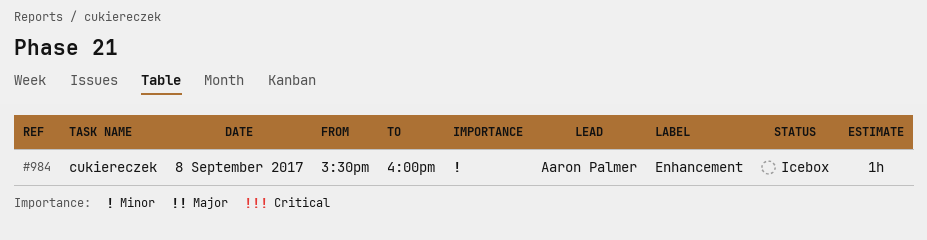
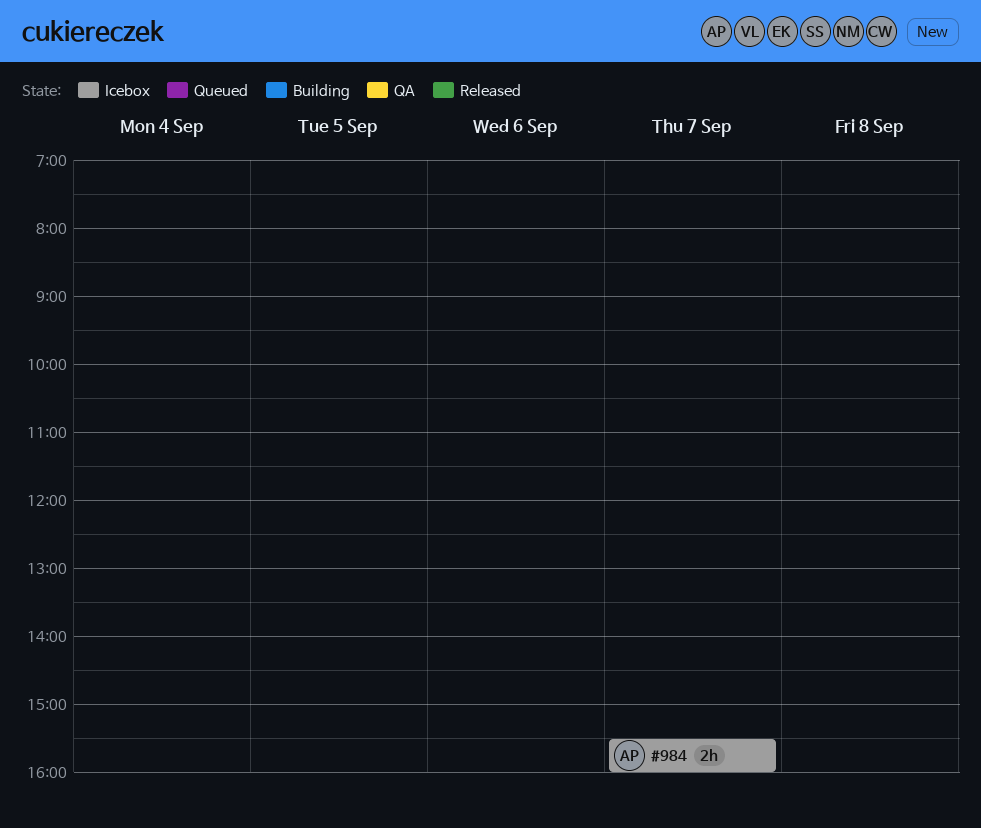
#984, estimate: 1h -> 2h
#984, day: Sep 8 -> Sep 7

